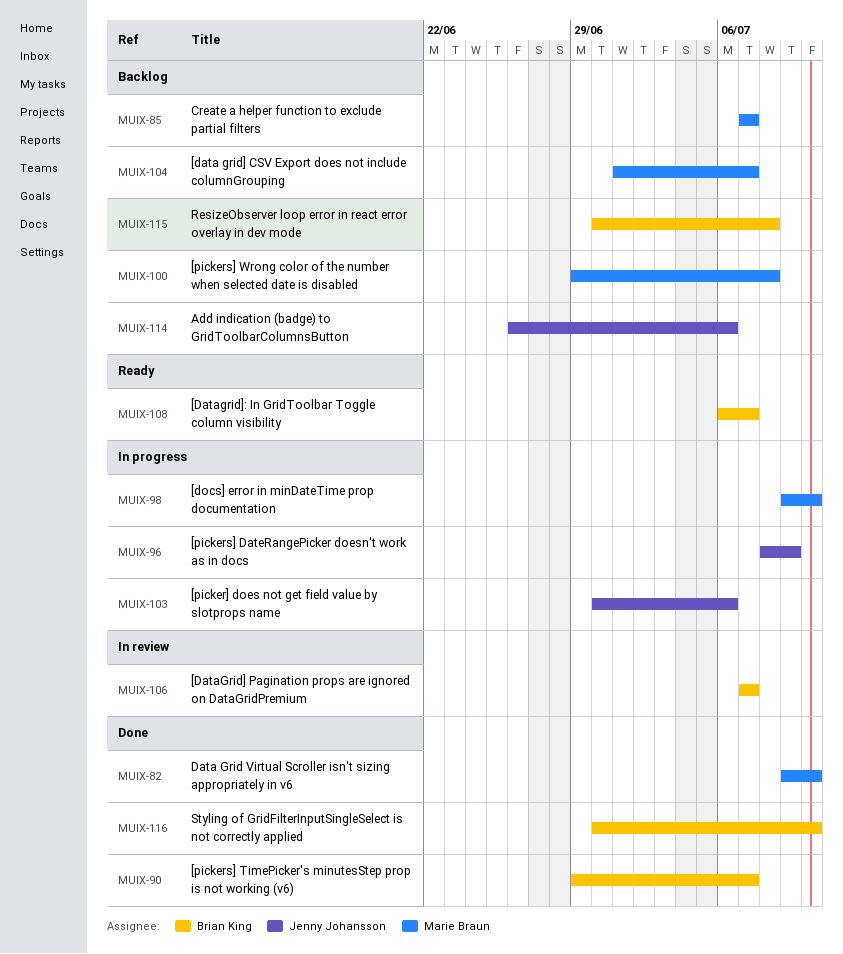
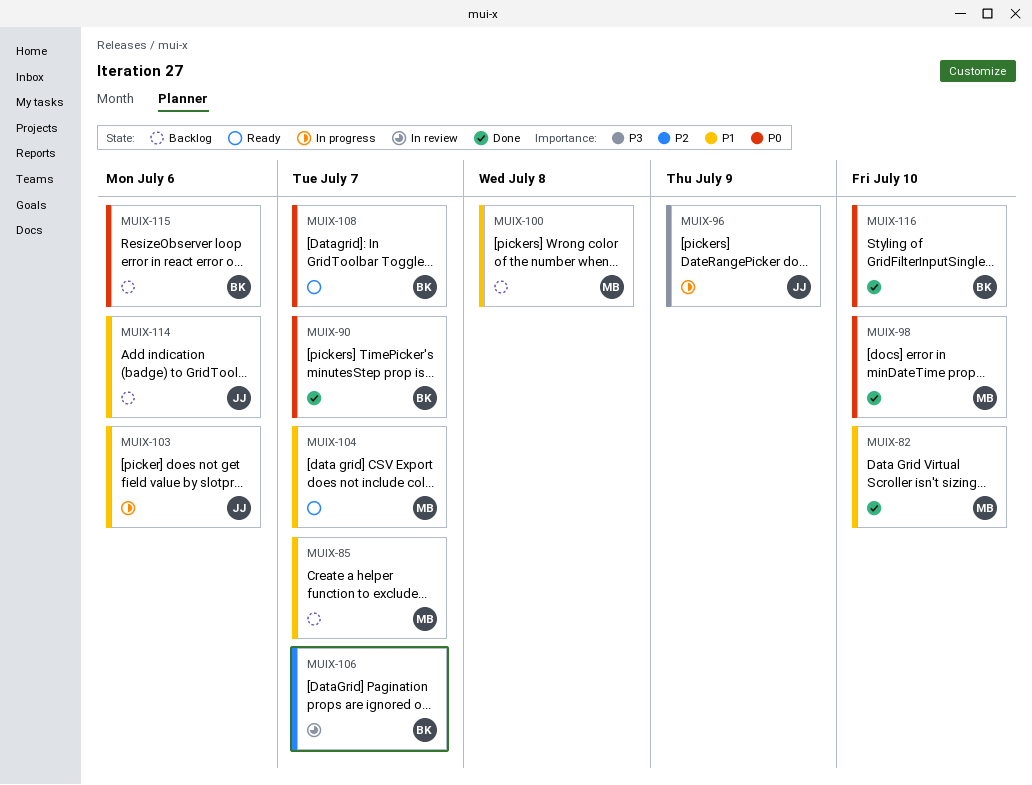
MUIX-98, status: In progress -> Done
MUIX-104, status: Backlog -> Ready
MUIX-115, due: Jul 8 -> Jul 6

